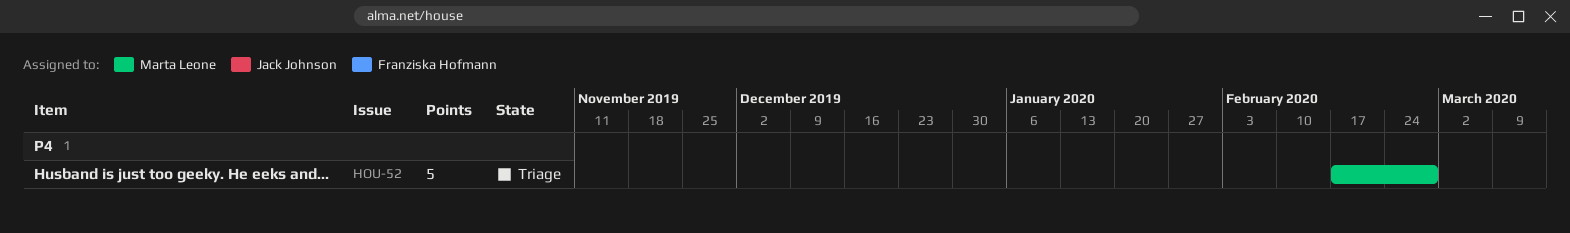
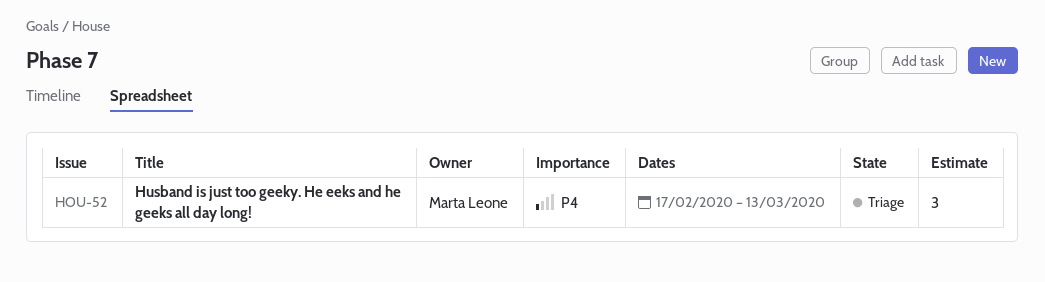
HOU-52, estimate: 5 -> 3
HOU-52, due: Feb 28 -> Mar 13

